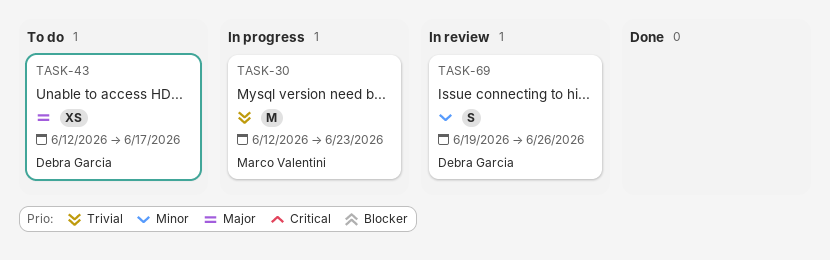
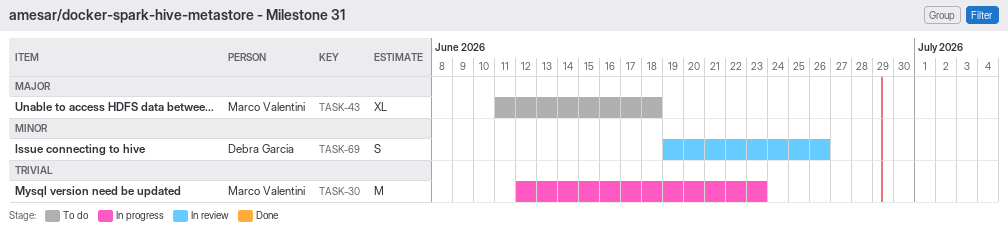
TASK-43, owner: Debra Garcia -> Marco Valentini
TASK-43, estimate: XS -> XL
TASK-43, start: Jun 12 -> Jun 11
TASK-43, due: Jun 17 -> Jun 18

